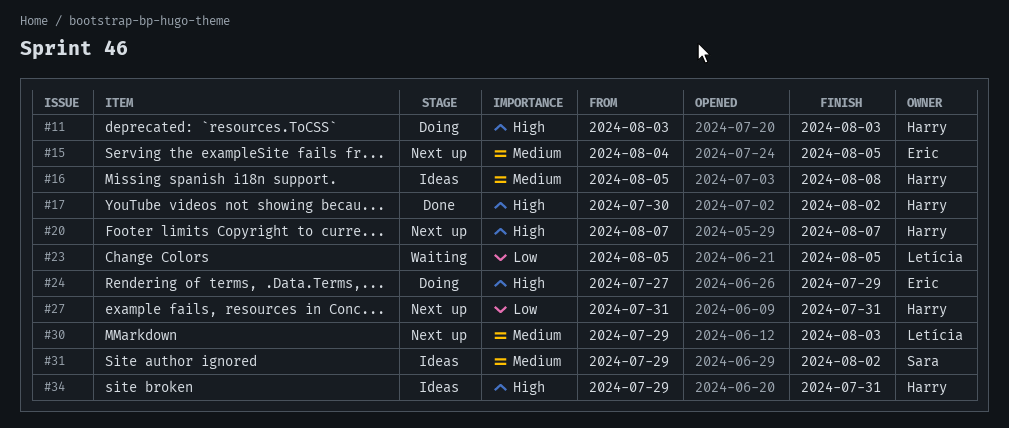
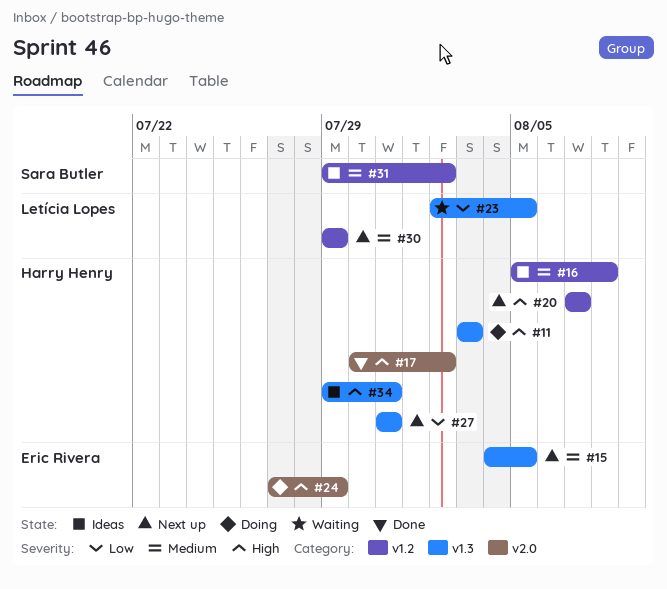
#23, start: Aug 5 -> Aug 2
#30, due: Aug 3 -> Jul 29

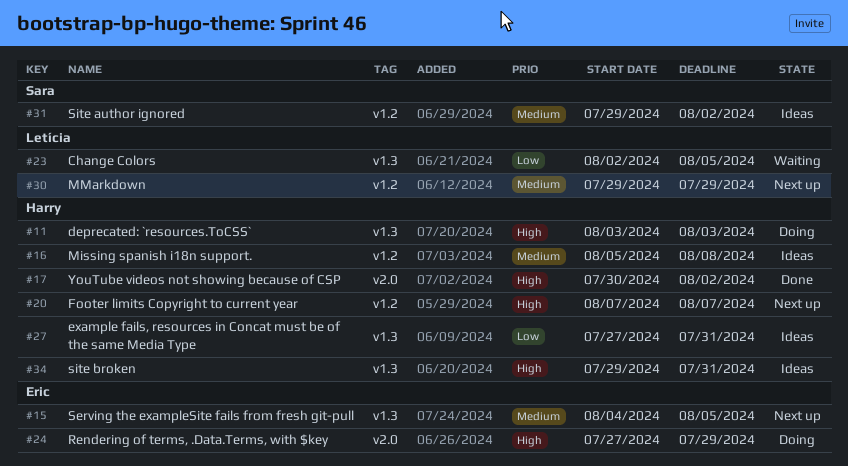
#27, status: Next up -> Ideas
#27, start: Jul 31 -> Jul 27

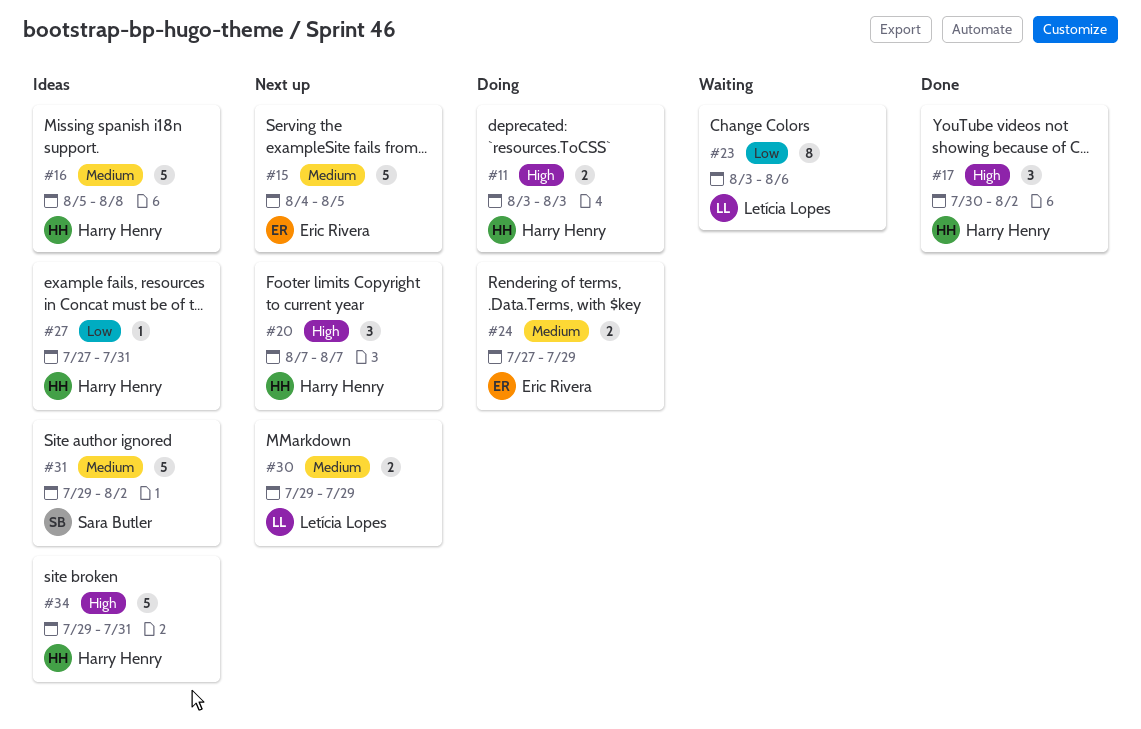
#23, start: Aug 2 -> Aug 3
#23, due: Aug 5 -> Aug 6
#24, priority: High -> Medium

